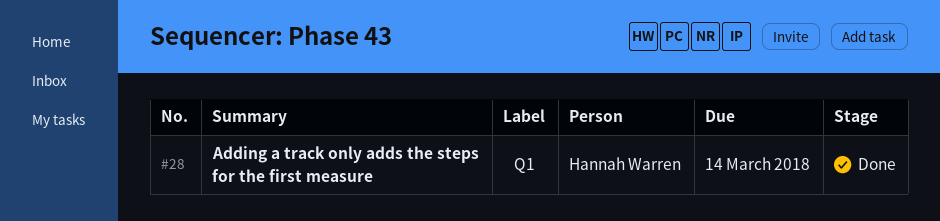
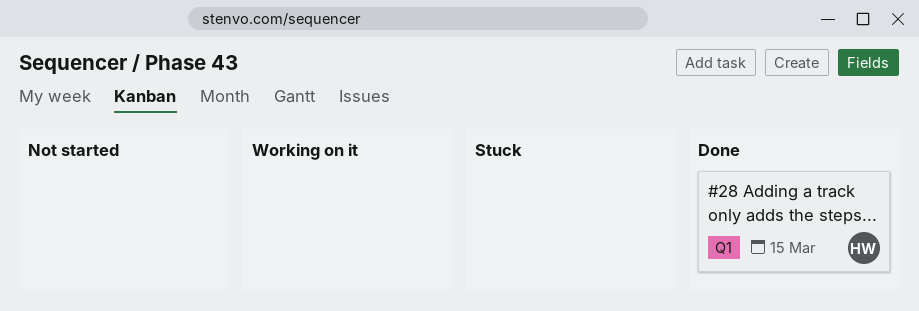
#28, due: Mar 14 -> Mar 15

